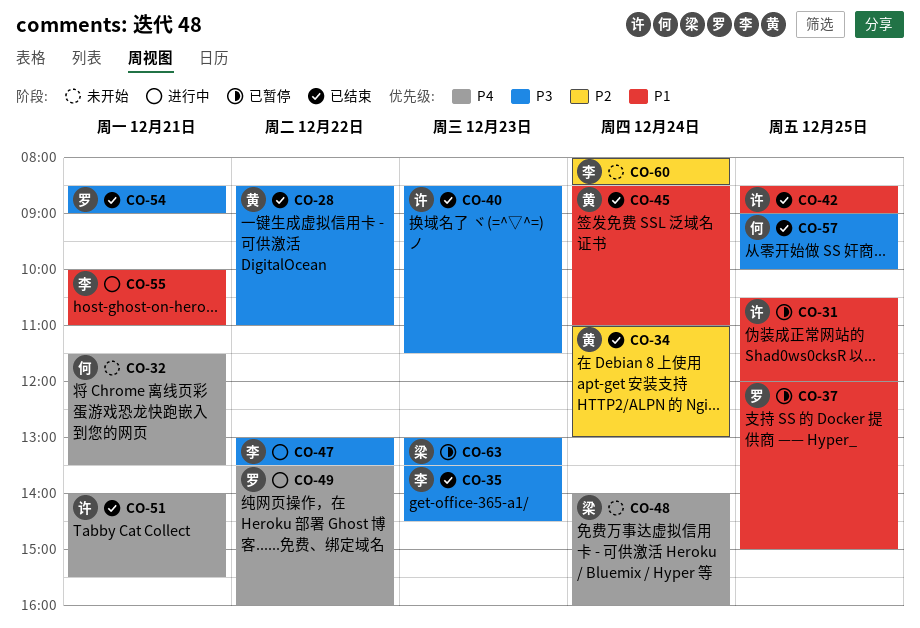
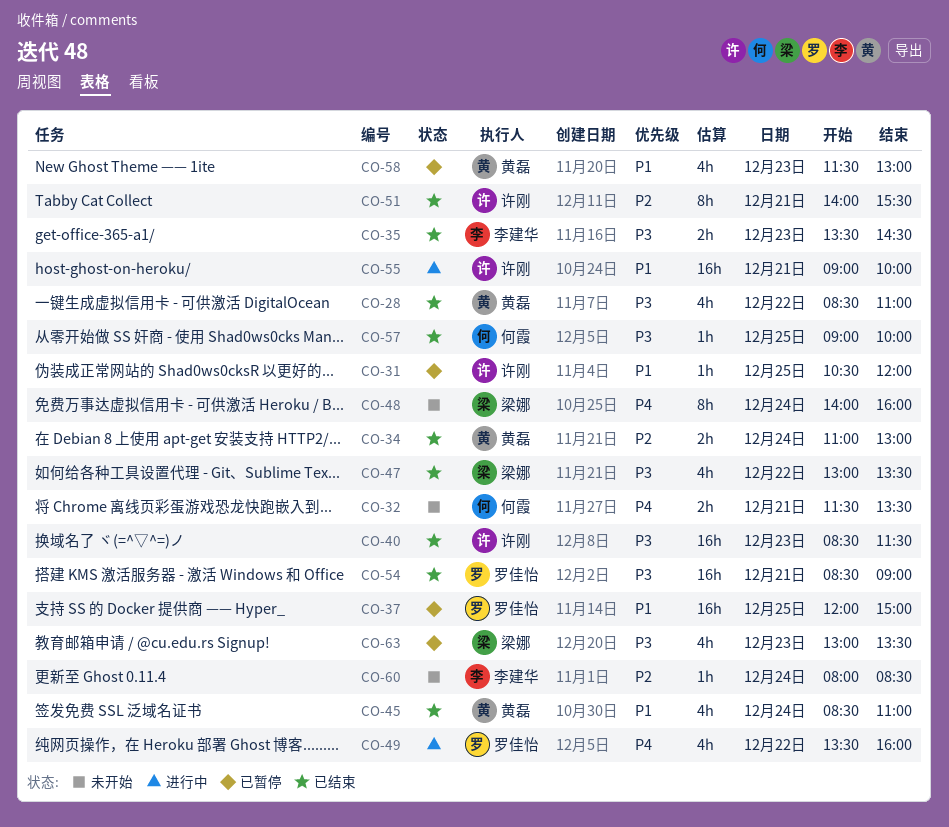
CO-42: present -> none
CO-47, status: 进行中 -> 已结束
CO-47, owner: 李建华 -> 梁娜
CO-51, priority: P4 -> P2
CO-55, owner: 李建华 -> 许刚
CO-55, begins: 10:00 -> 09:00
CO-55, ends: 11:00 -> 10:00
CO-58: none -> present

